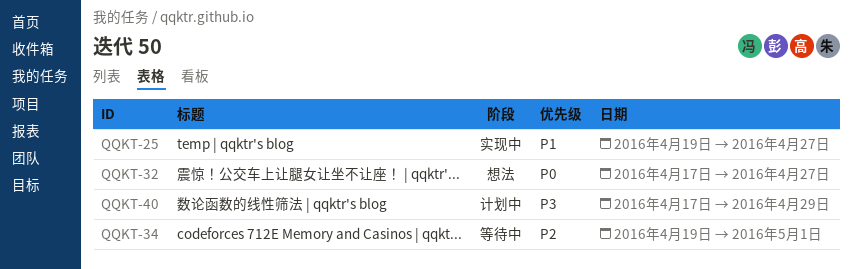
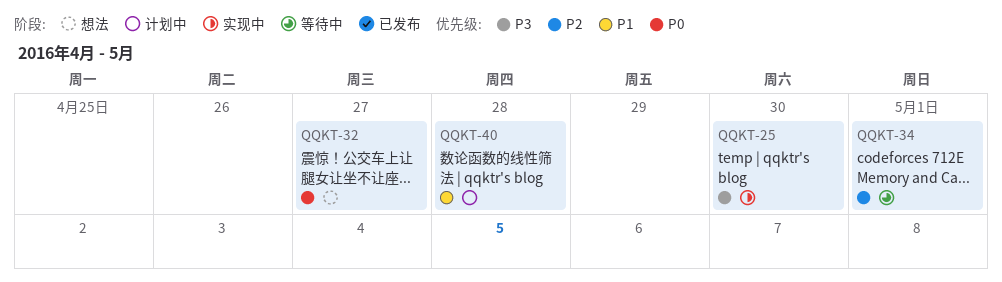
QQKT-25, priority: P1 -> P3
QQKT-25, due: Apr 27 -> Apr 30
QQKT-40, priority: P3 -> P1
QQKT-40, due: Apr 29 -> Apr 28

